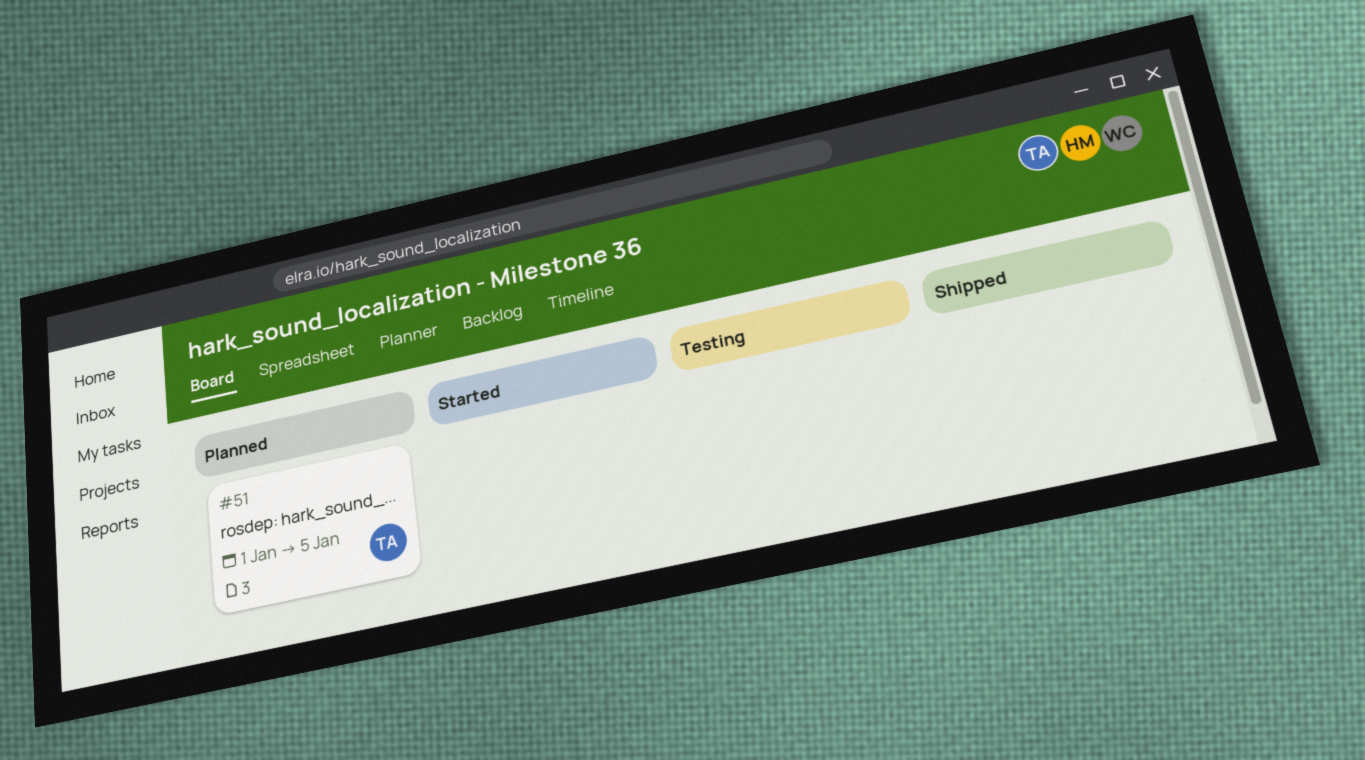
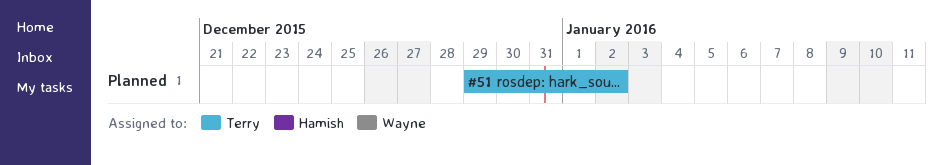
#51, start: Jan 1 -> Dec 29
#51, due: Jan 5 -> Jan 2

